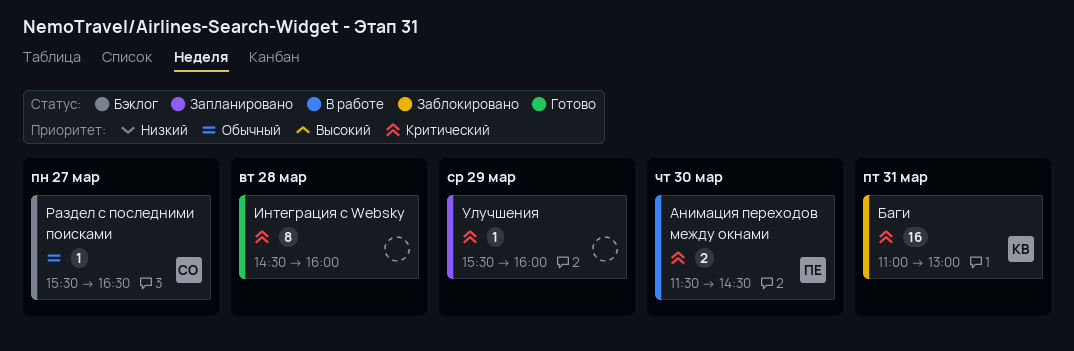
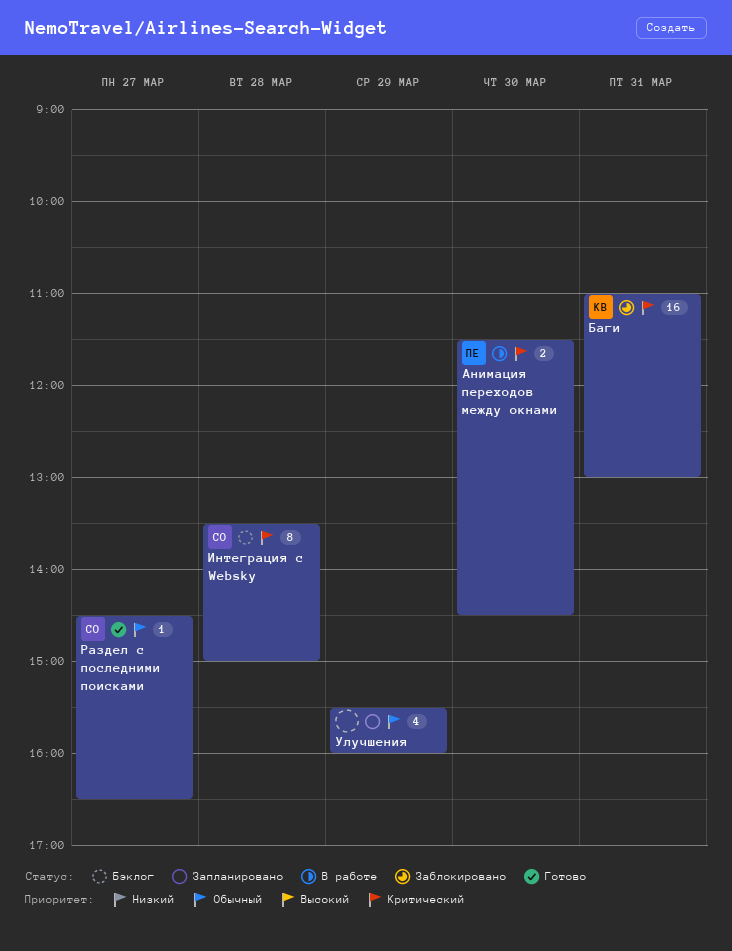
Интеграция с Websky, status: Готово -> Бэклог
Интеграция с Websky, owner: none -> СО
Интеграция с Websky, begins: 14:30 -> 13:30
Интеграция с Websky, ends: 16:00 -> 15:00
Раздел с последними поисками, status: Бэклог -> Готово
Раздел с последними поисками, begins: 15:30 -> 14:30
Улучшения, priority: Критический -> Обычный
Улучшения, estimate: 1 -> 4

